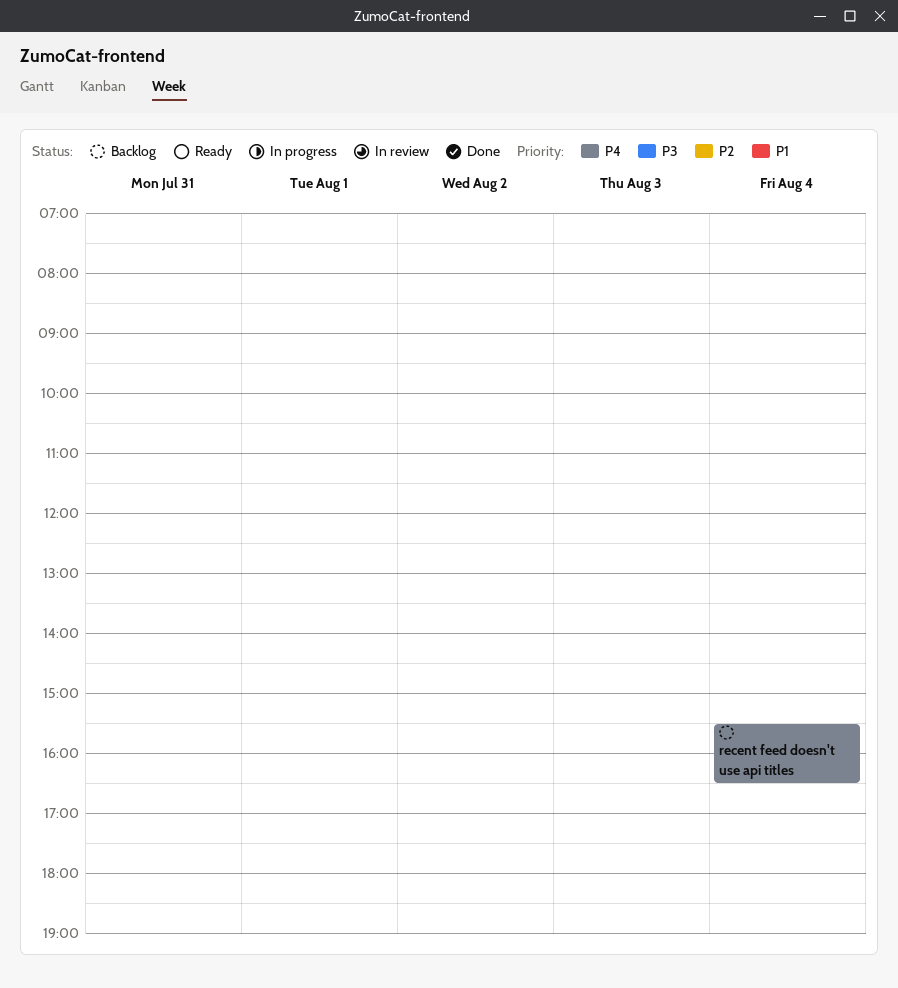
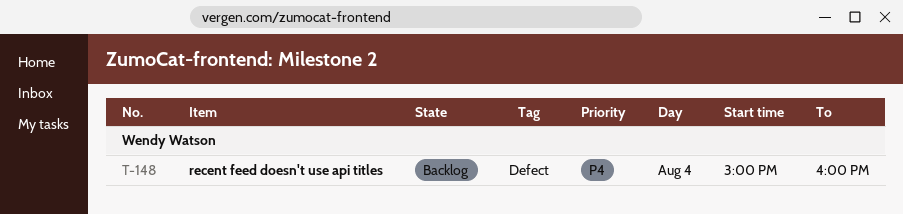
recent feed doesn't use api titles, begins: 15:30 -> 15:00
recent feed doesn't use api titles, ends: 16:30 -> 16:00

